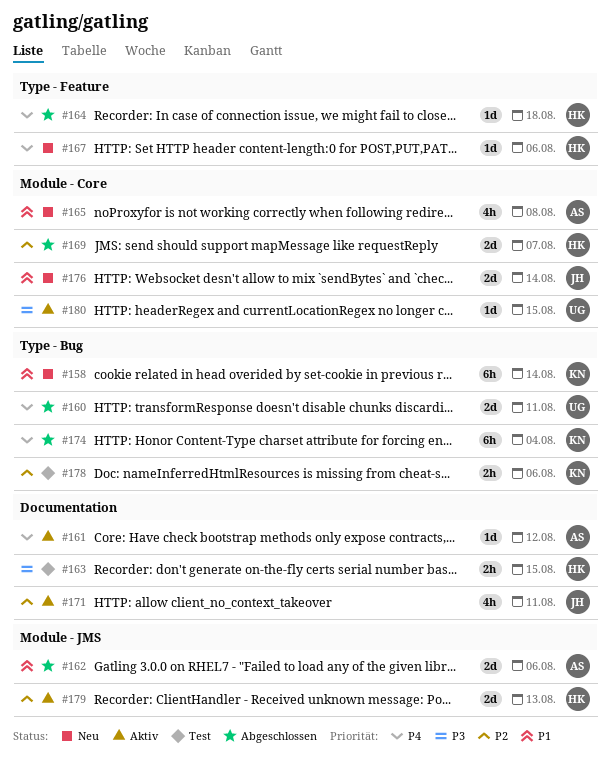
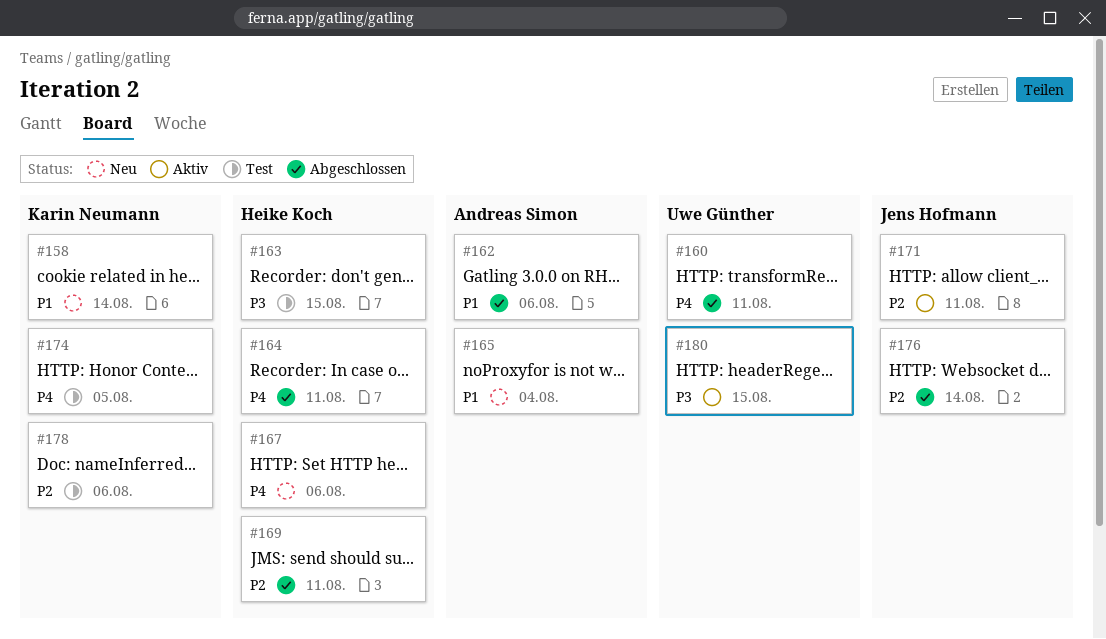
#161: present -> none
#164, due: Aug 18 -> Aug 11
#165, due: Aug 8 -> Aug 4
#169, due: Aug 7 -> Aug 11
#174, status: Abgeschlossen -> Test
#174, due: Aug 4 -> Aug 5
#176, status: Neu -> Abgeschlossen
#176, priority: P1 -> P2
#179: present -> none

